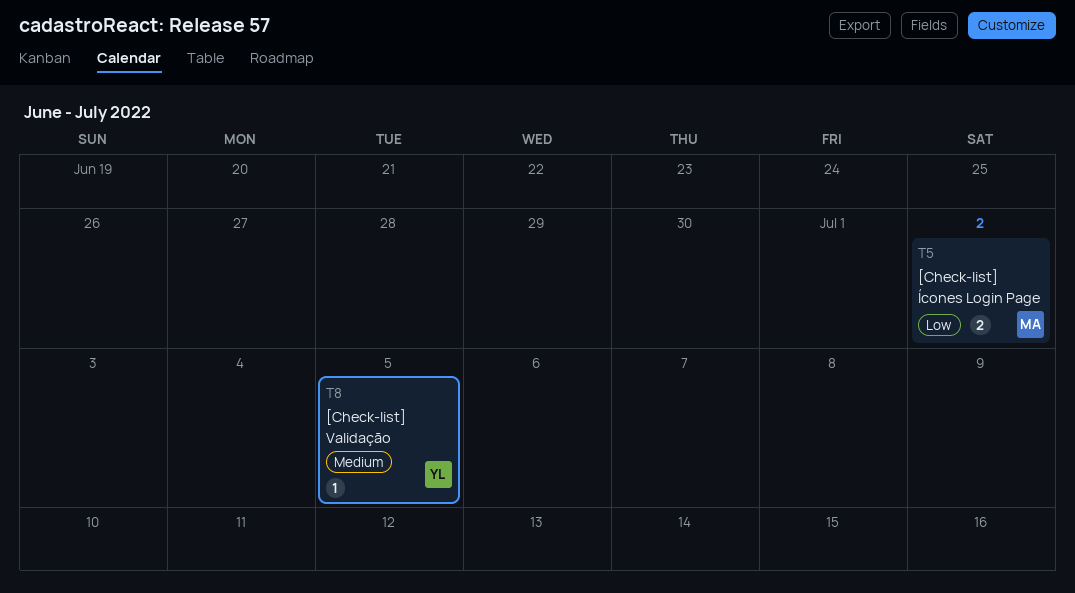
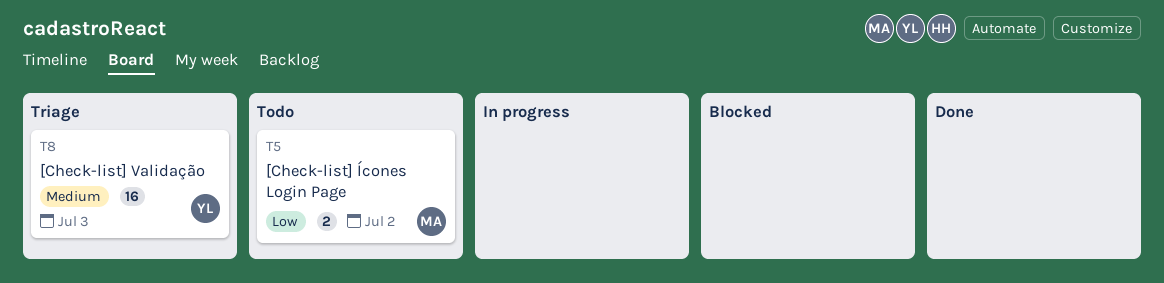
T8, estimate: 1 -> 16
T8, due: Jul 5 -> Jul 3

